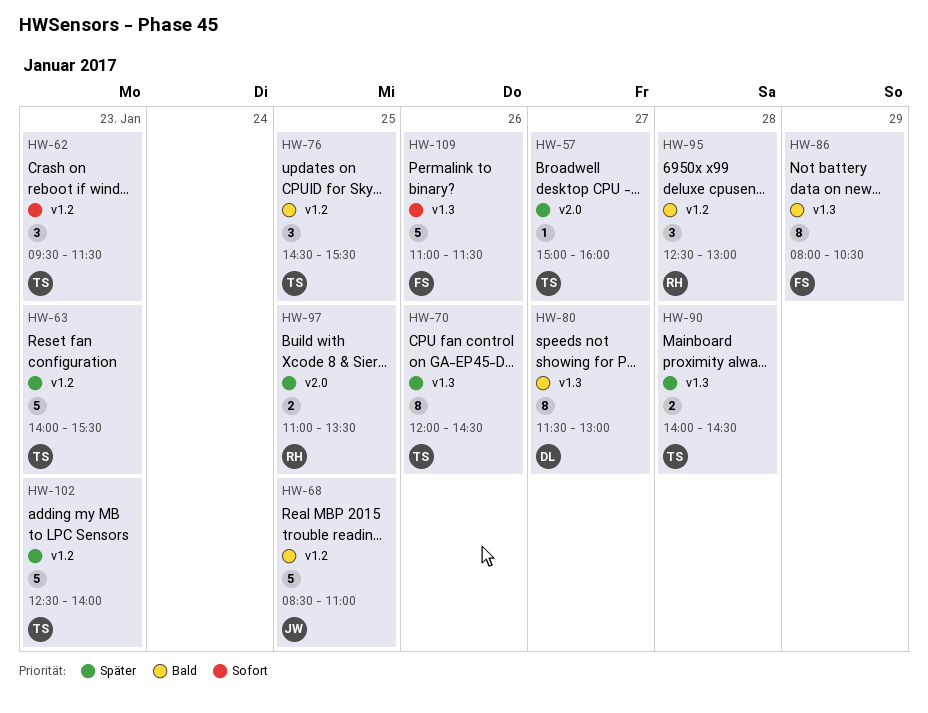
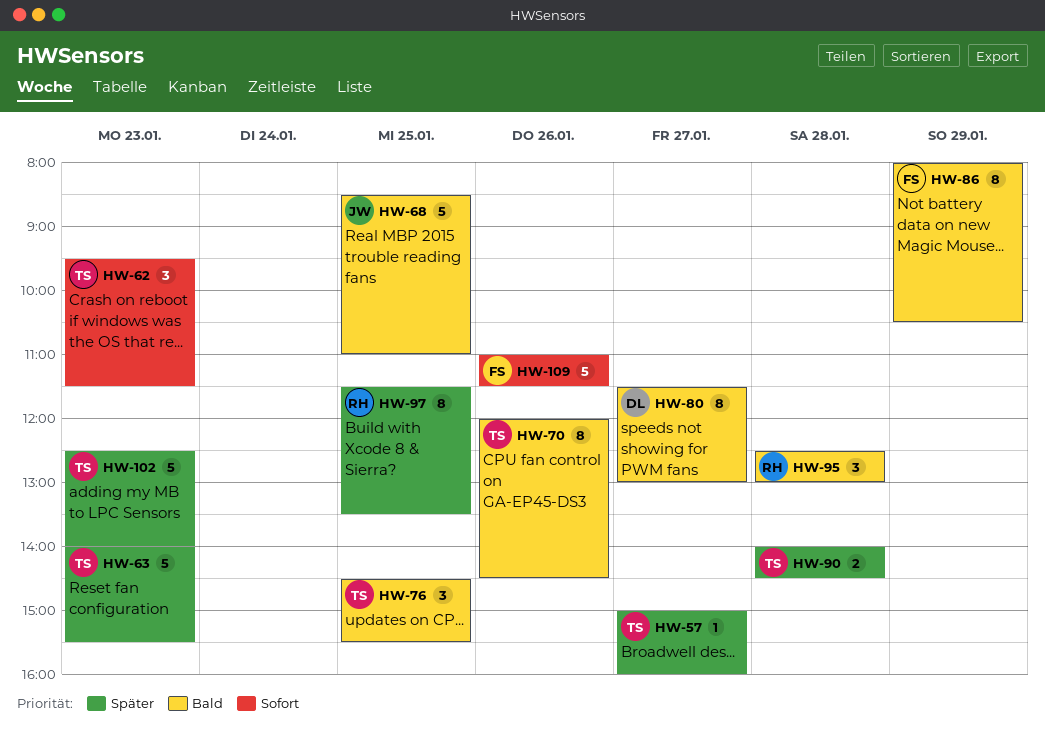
HW-70, priority: Später -> Bald
HW-97, estimate: 2 -> 8
HW-97, begins: 11:00 -> 11:30

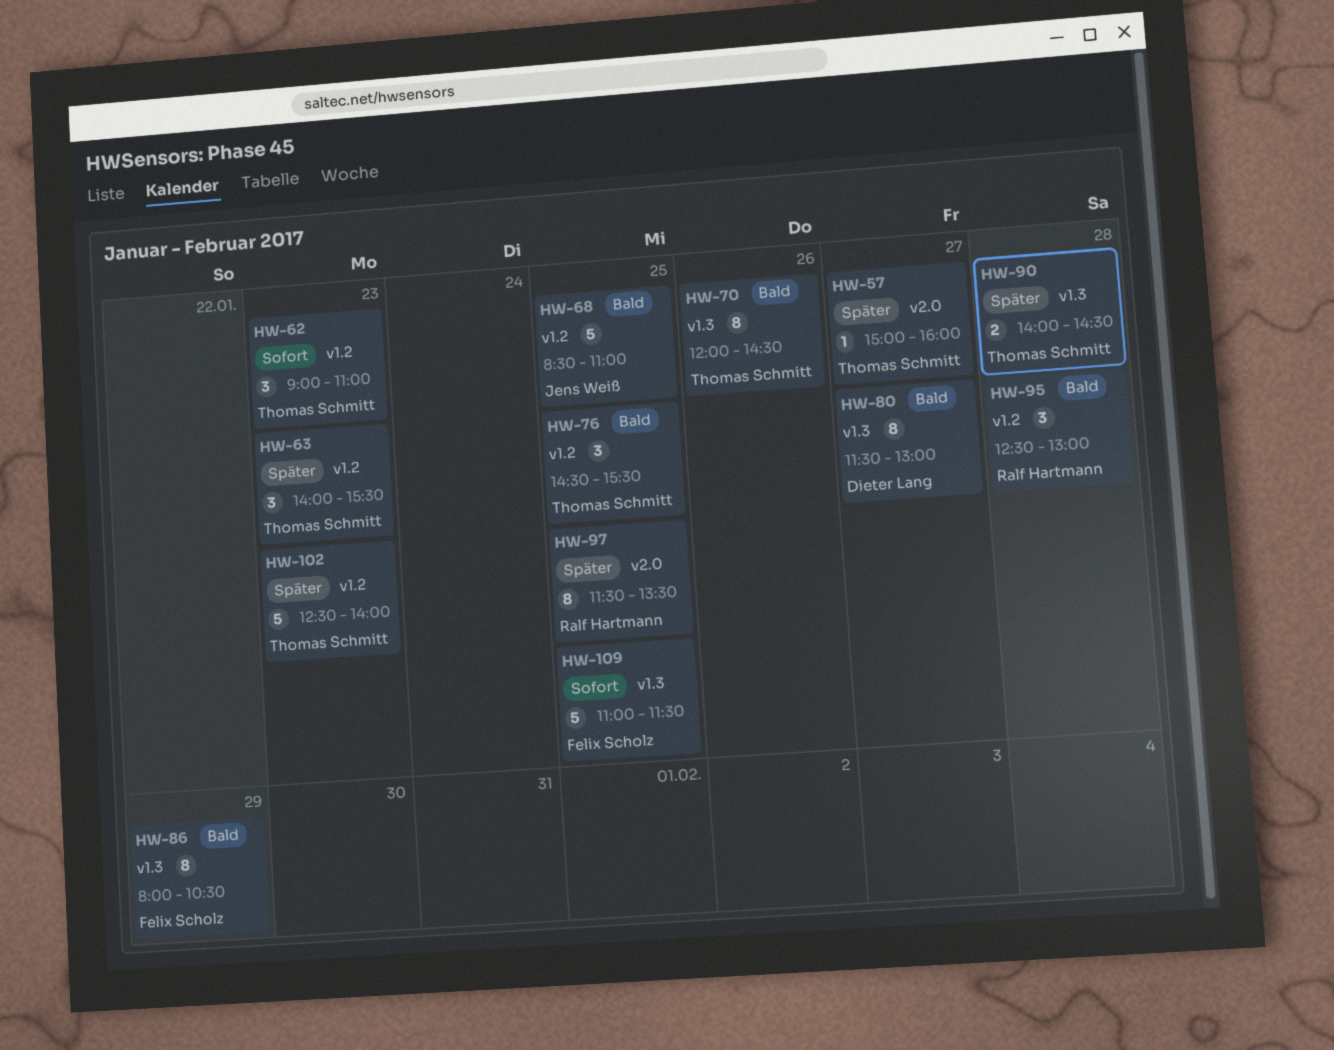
HW-62, begins: 09:30 -> 09:00
HW-62, ends: 11:30 -> 11:00
HW-63, estimate: 5 -> 3
HW-109, day: Jan 26 -> Jan 25

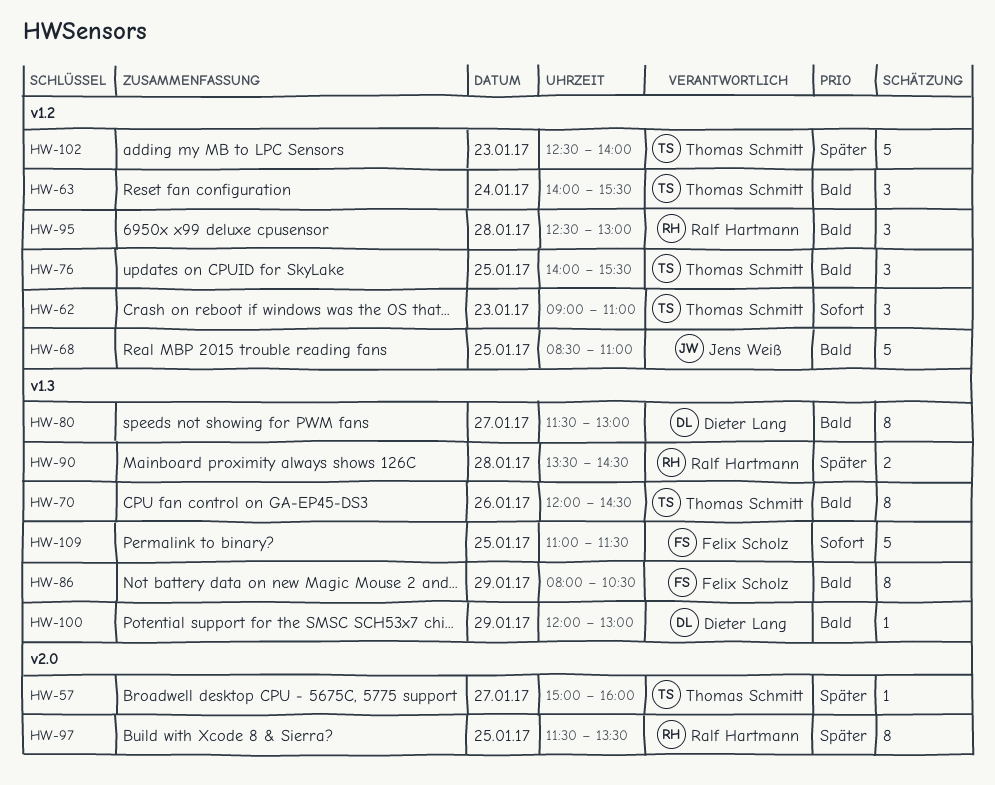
HW-63, priority: Später -> Bald
HW-63, day: Jan 23 -> Jan 24
HW-76, begins: 14:30 -> 14:00
HW-90, owner: Thomas Schmitt -> Ralf Hartmann
HW-90, begins: 14:00 -> 13:30
HW-100: none -> present

